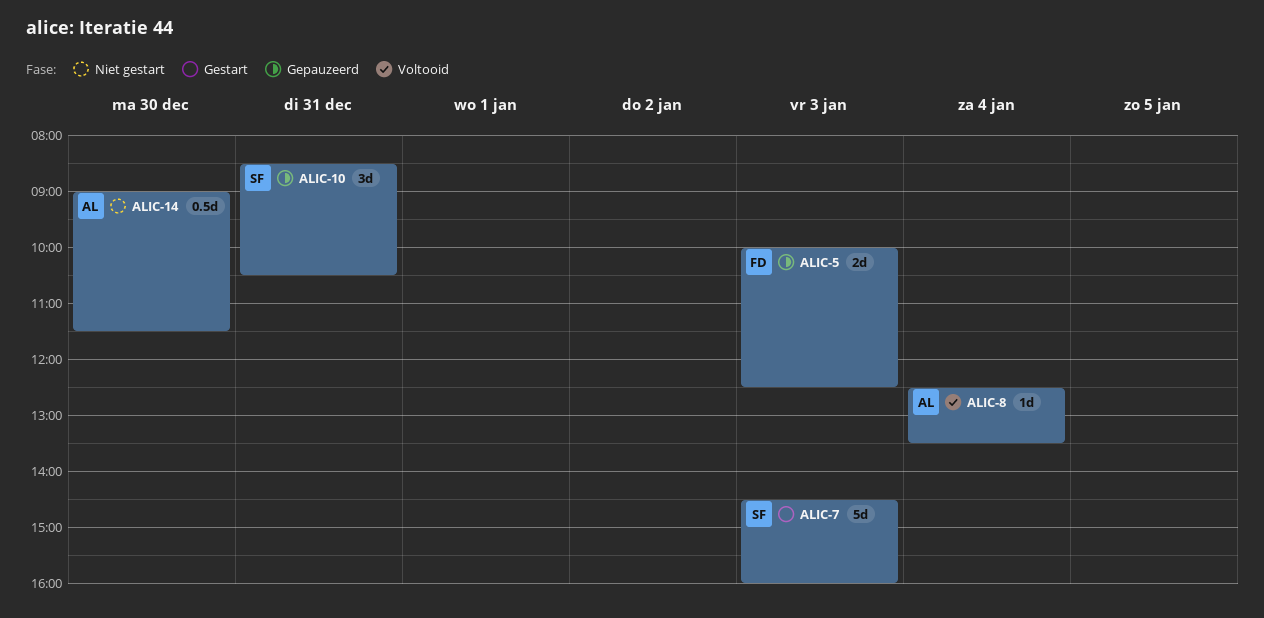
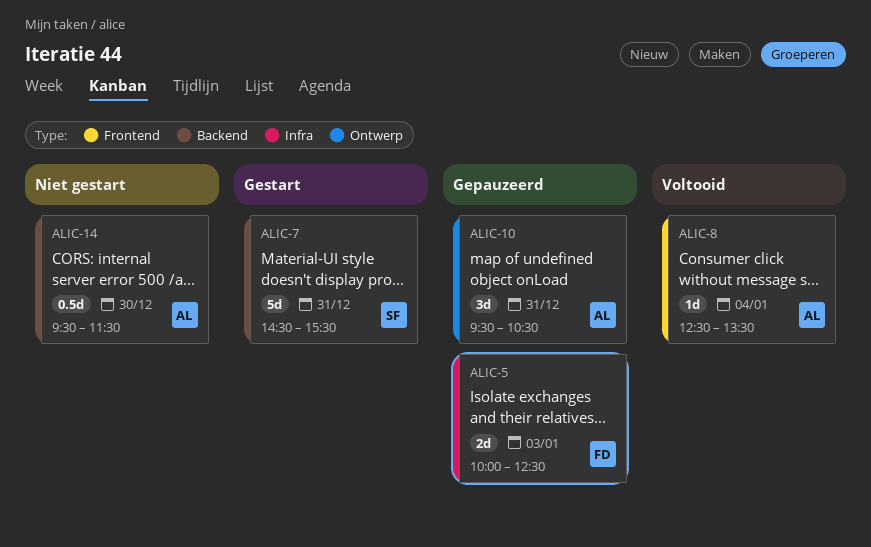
ALIC-7, day: Jan 3 -> Dec 31
ALIC-7, ends: 16:00 -> 15:30
ALIC-10, owner: SF -> AL
ALIC-10, begins: 08:30 -> 09:30
ALIC-14, begins: 09:00 -> 09:30

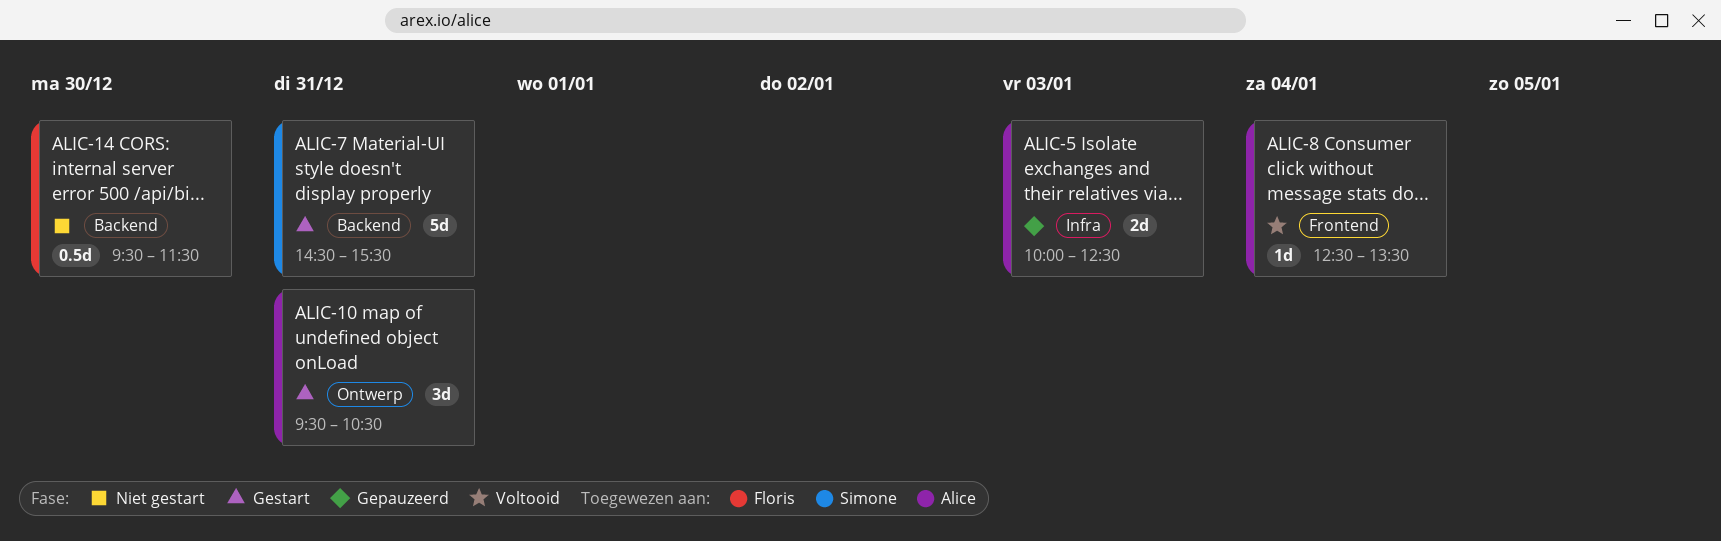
ALIC-5, owner: Floris -> Alice
ALIC-10, status: Gepauzeerd -> Gestart
ALIC-14, owner: Alice -> Floris

